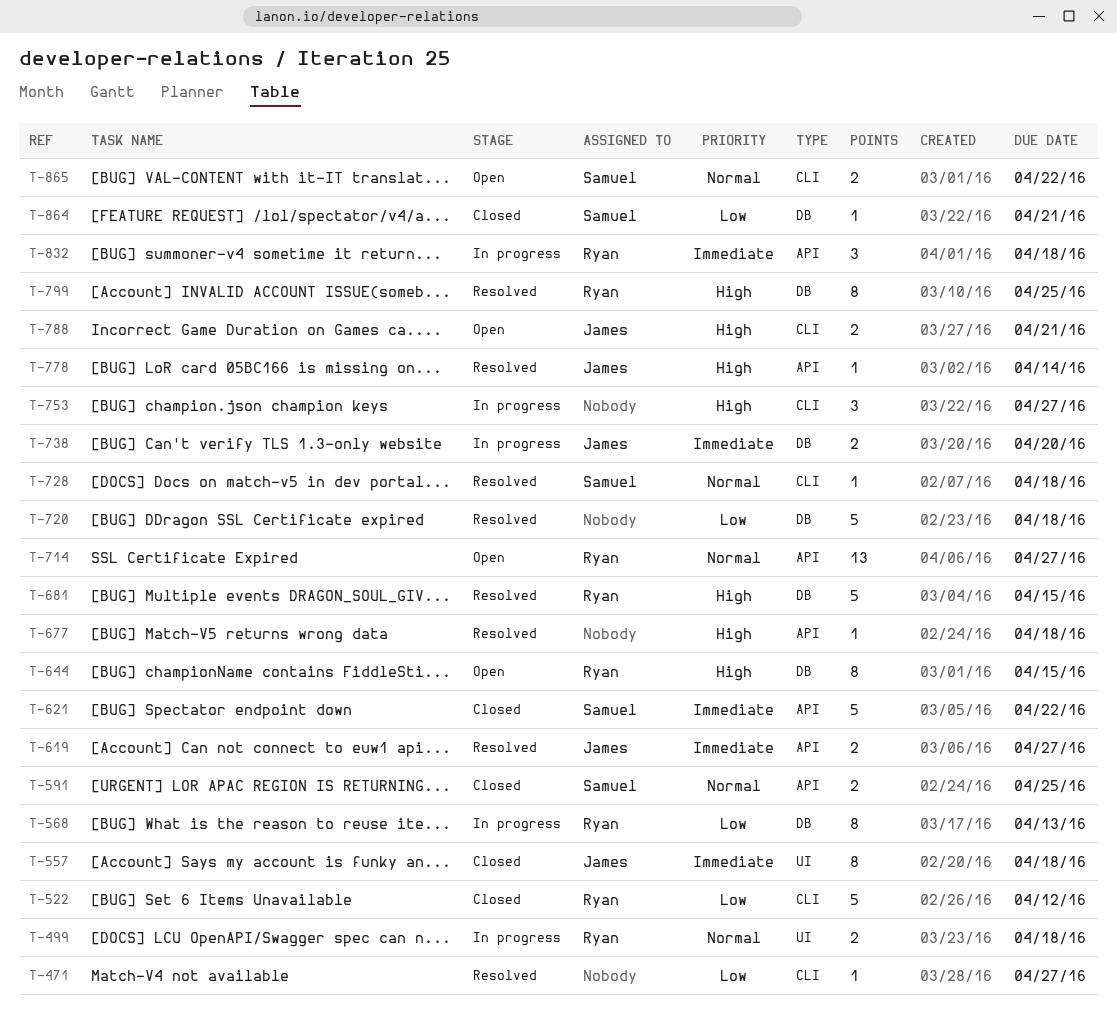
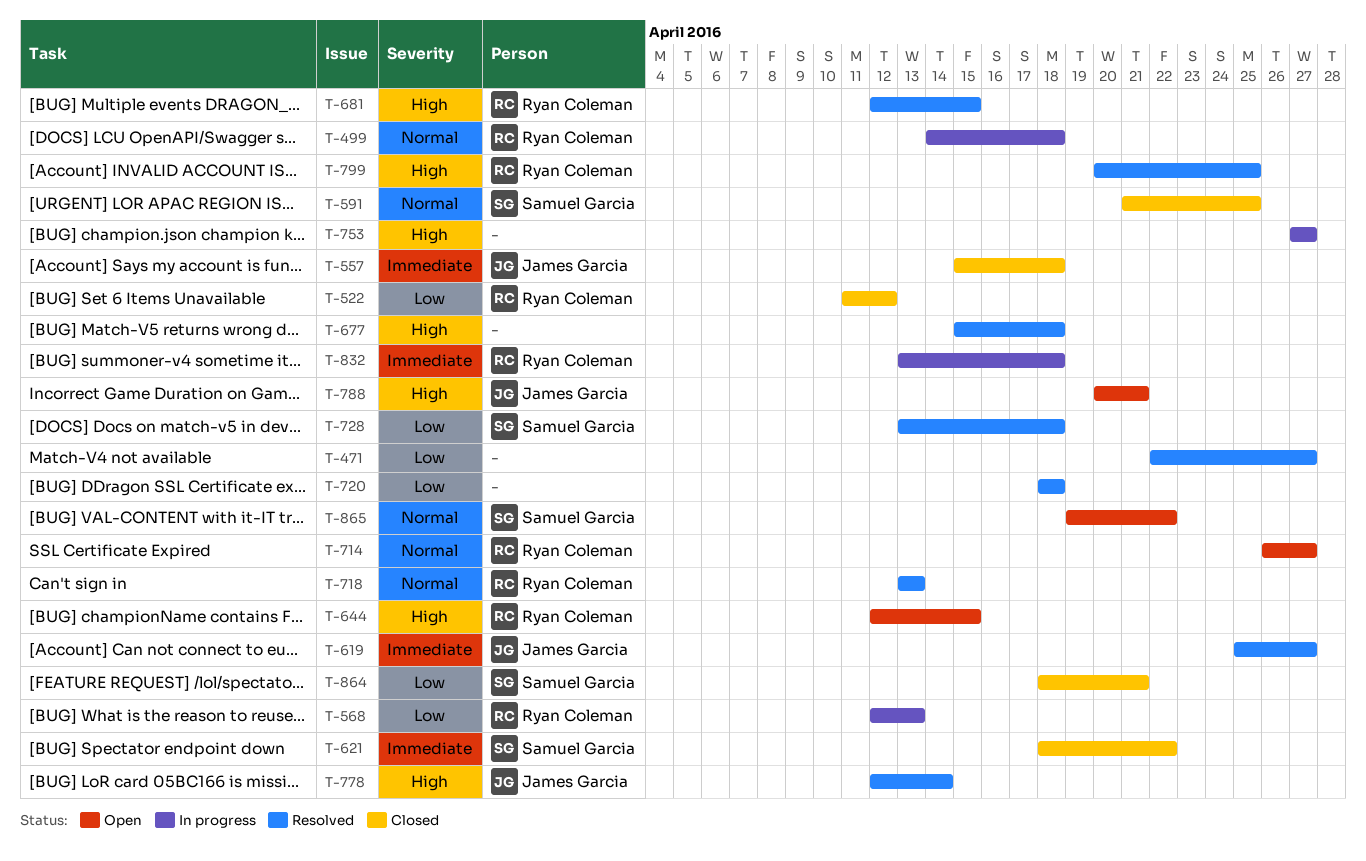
T-718: none -> present
T-728, priority: Normal -> Low
T-738: present -> none

